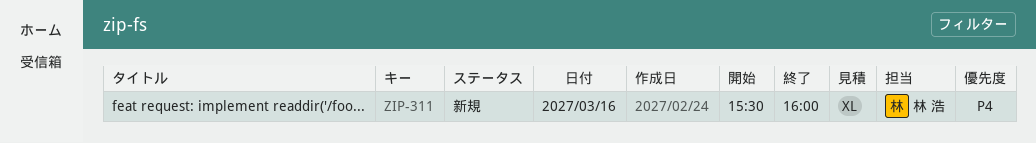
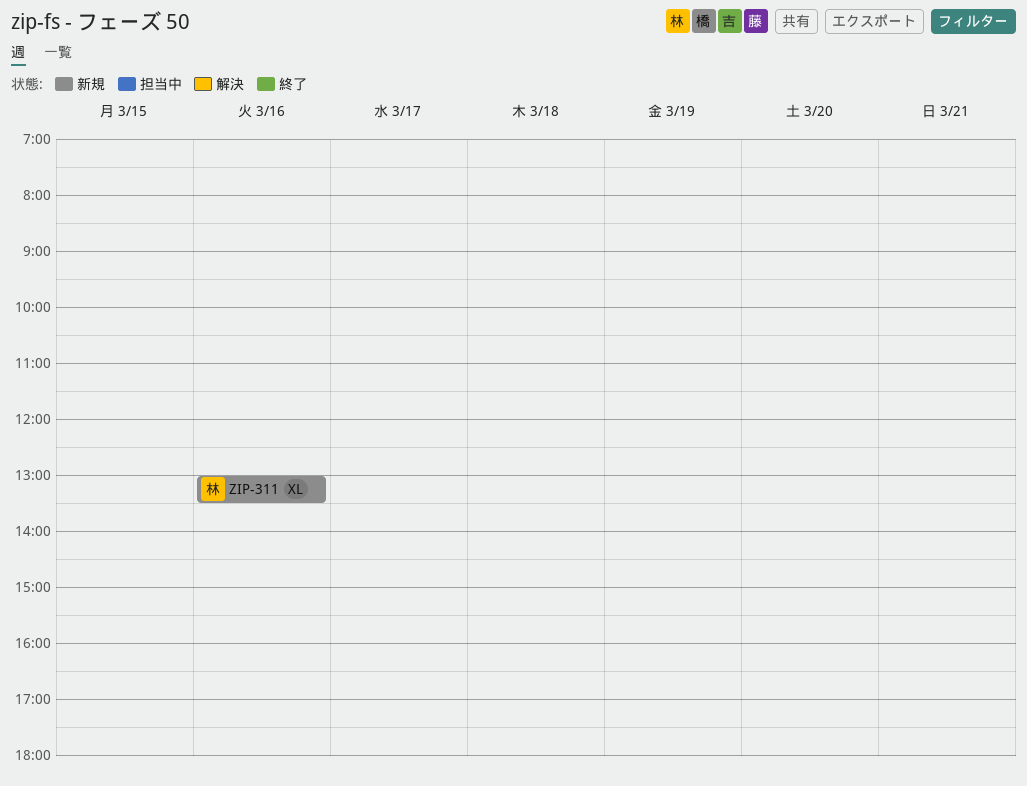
ZIP-311, begins: 15:30 -> 13:00
ZIP-311, ends: 16:00 -> 13:30

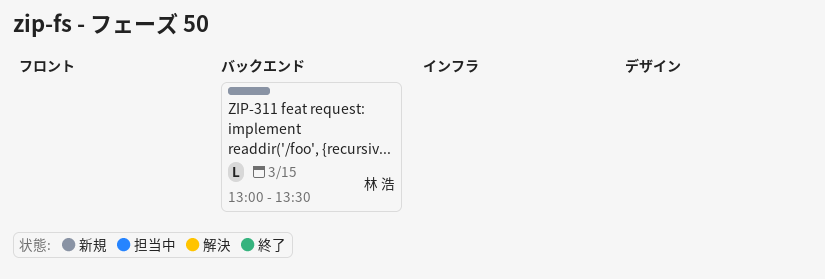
ZIP-311, estimate: XL -> L
ZIP-311, day: Mar 16 -> Mar 15

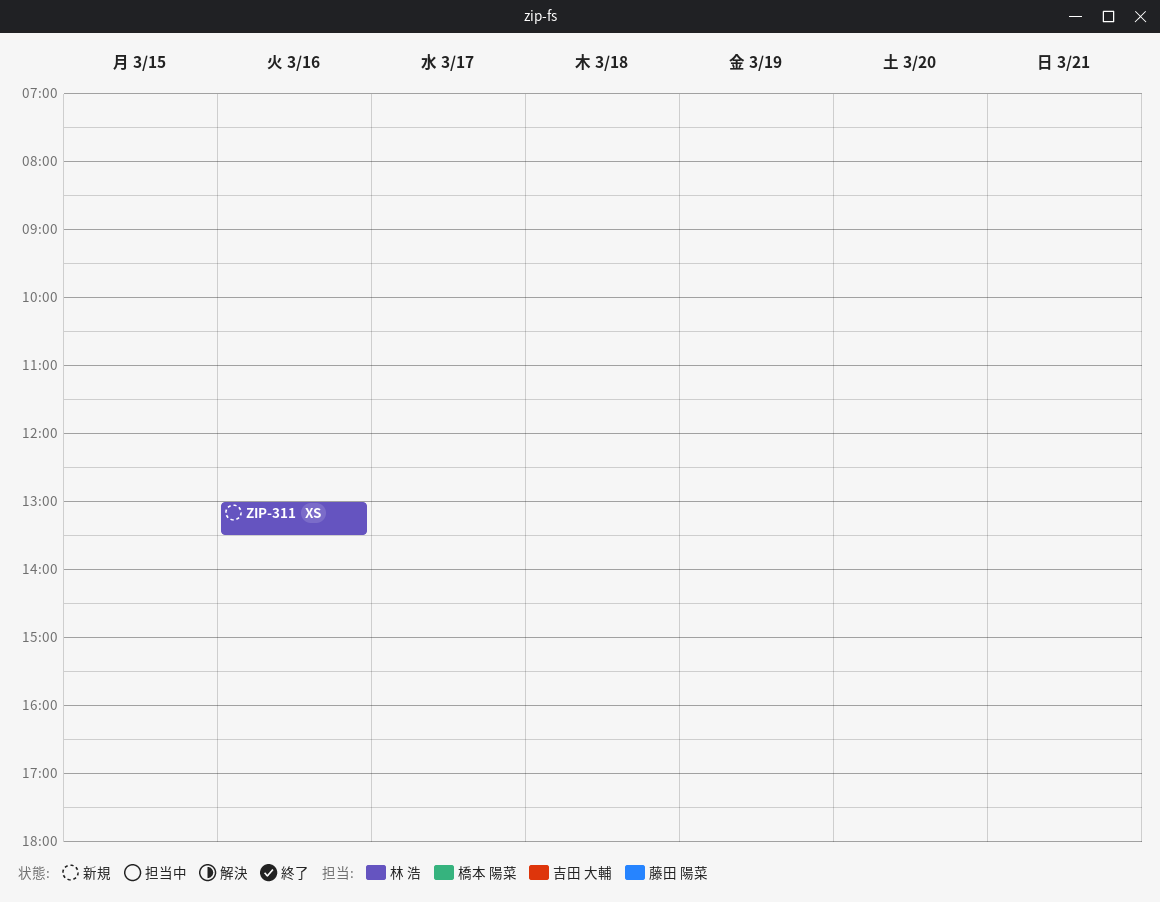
ZIP-311, estimate: L -> XS
ZIP-311, day: Mar 15 -> Mar 16

